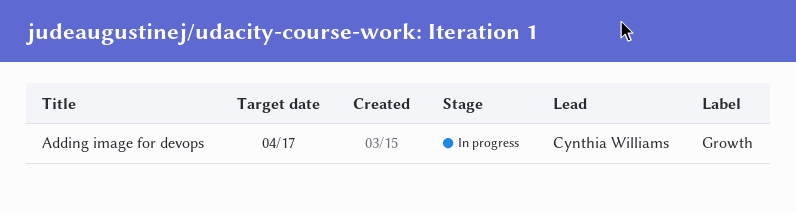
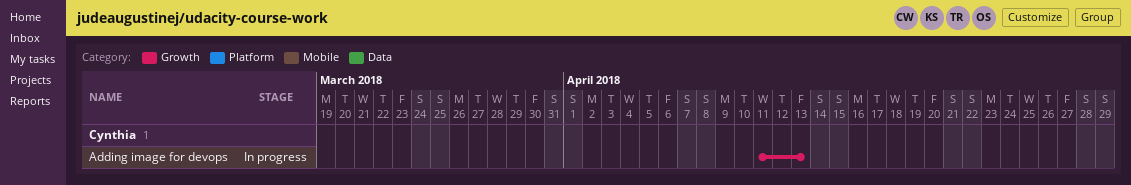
Adding image for devops, due: Apr 17 -> Apr 13

